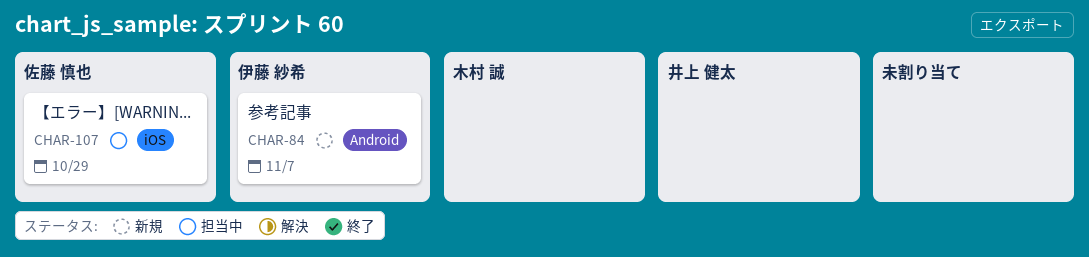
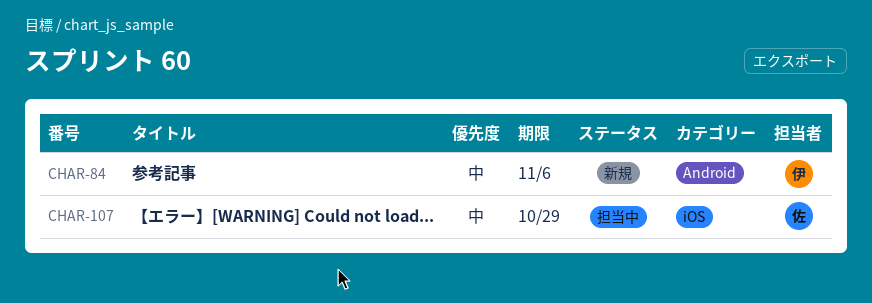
CHAR-84, due: Nov 7 -> Nov 6

